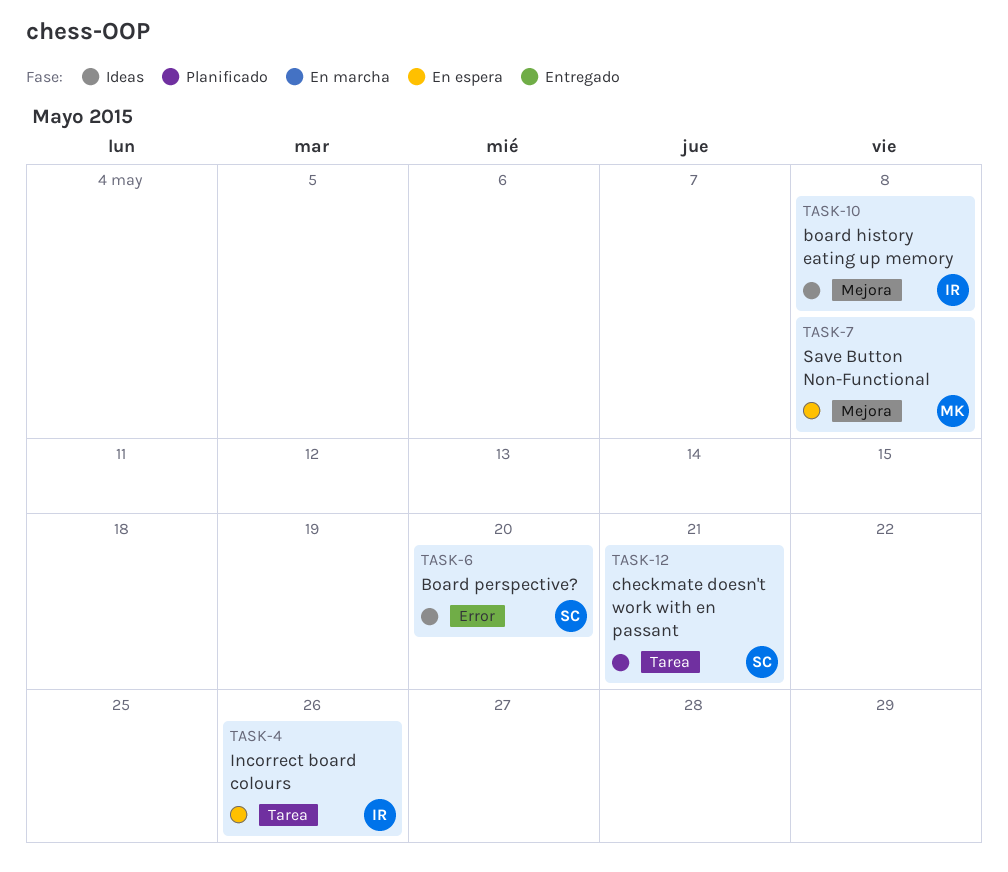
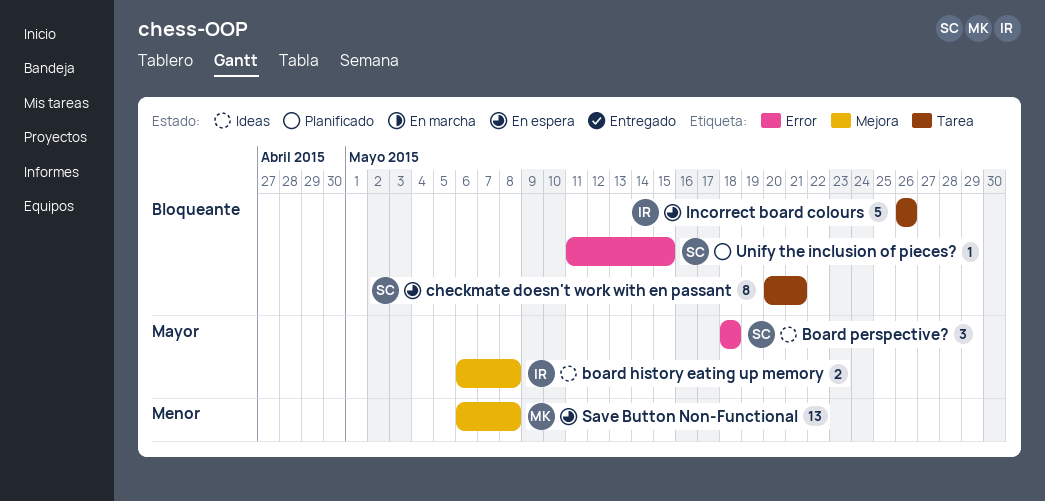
Board perspective?, due: May 20 -> May 18
checkmate doesn't work with en passant, status: Planificado -> En espera
Unify the inclusion of pieces?: none -> present

